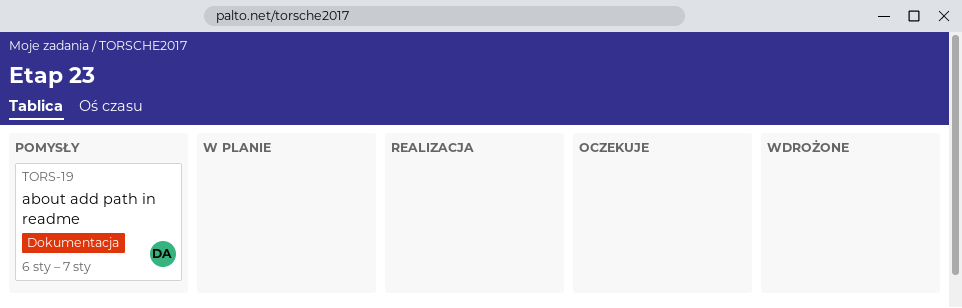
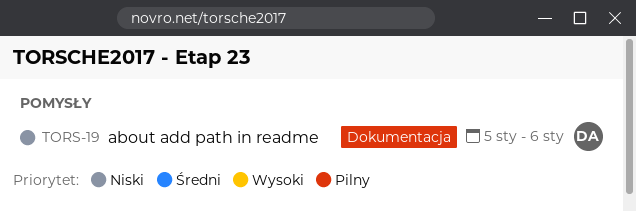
TORS-19, start: Jan 6 -> Jan 5
TORS-19, due: Jan 7 -> Jan 6

